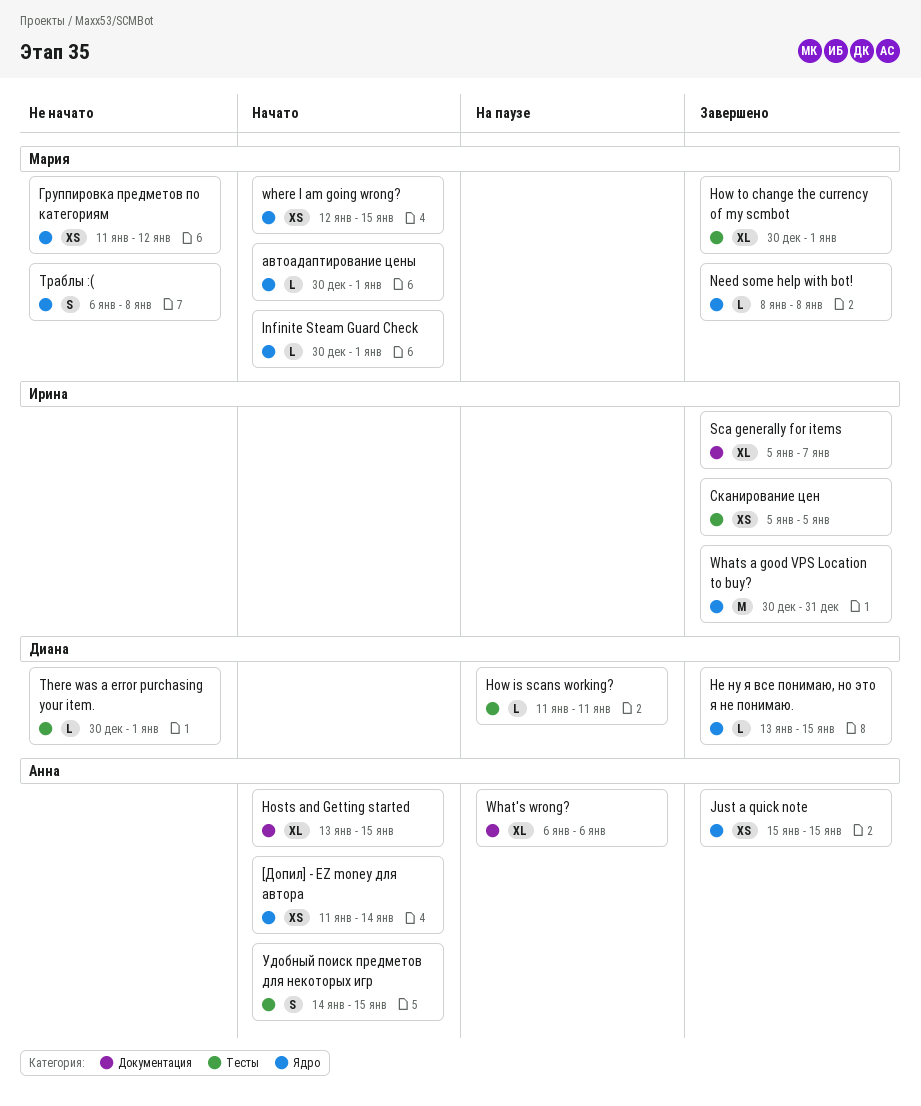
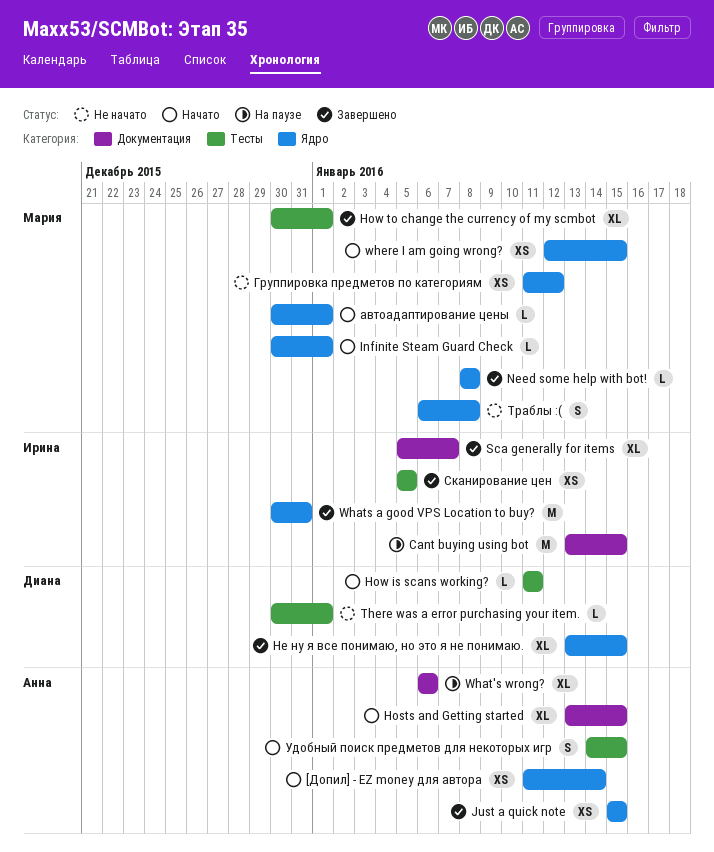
Cant buying using bot: none -> present
How is scans working?, status: На паузе -> Начато
Не ну я все понимаю, но это я не понимаю., estimate: L -> XL

